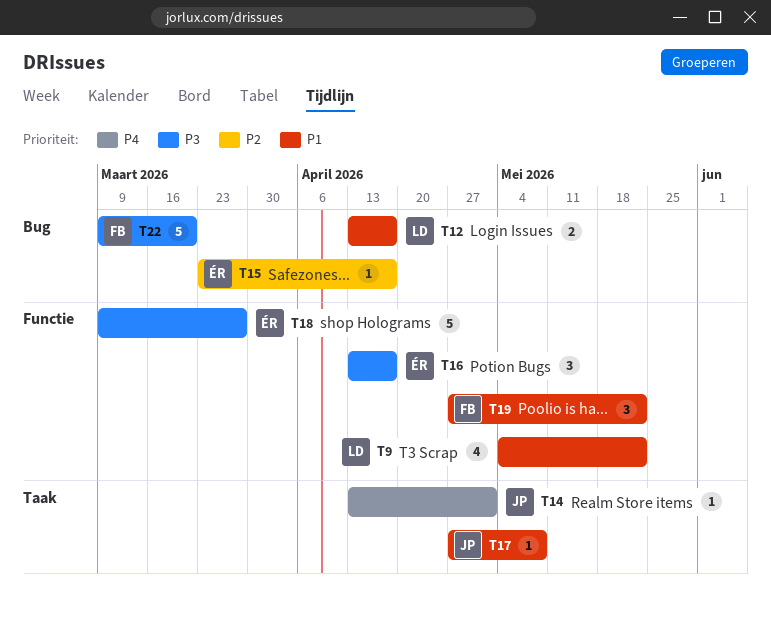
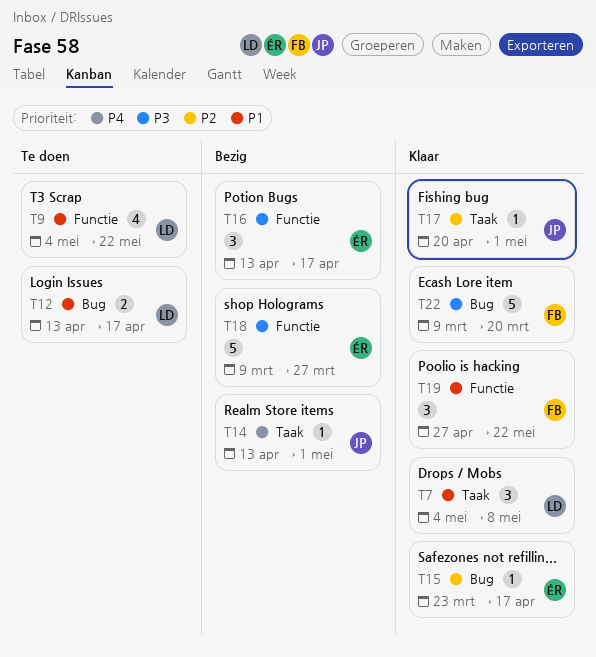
T7: none -> present
T17, priority: P1 -> P2
T17, start: Apr 27 -> Apr 20
T17, due: May 8 -> May 1

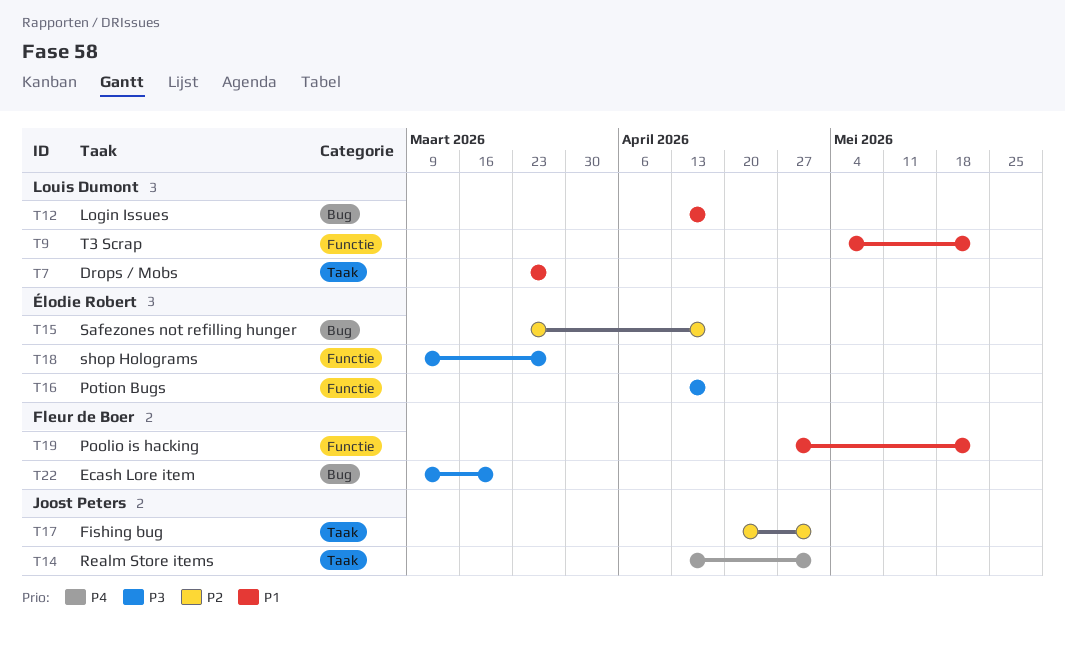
T7, start: May 4 -> Mar 23
T7, due: May 8 -> Mar 27

